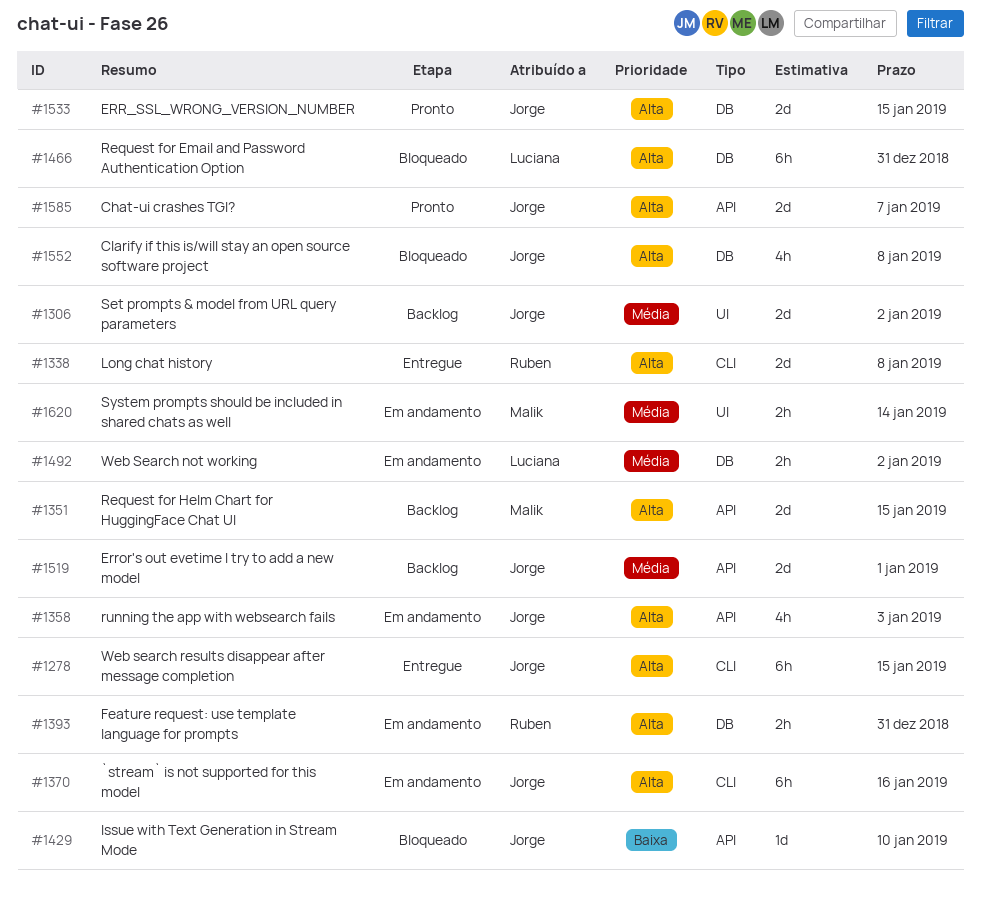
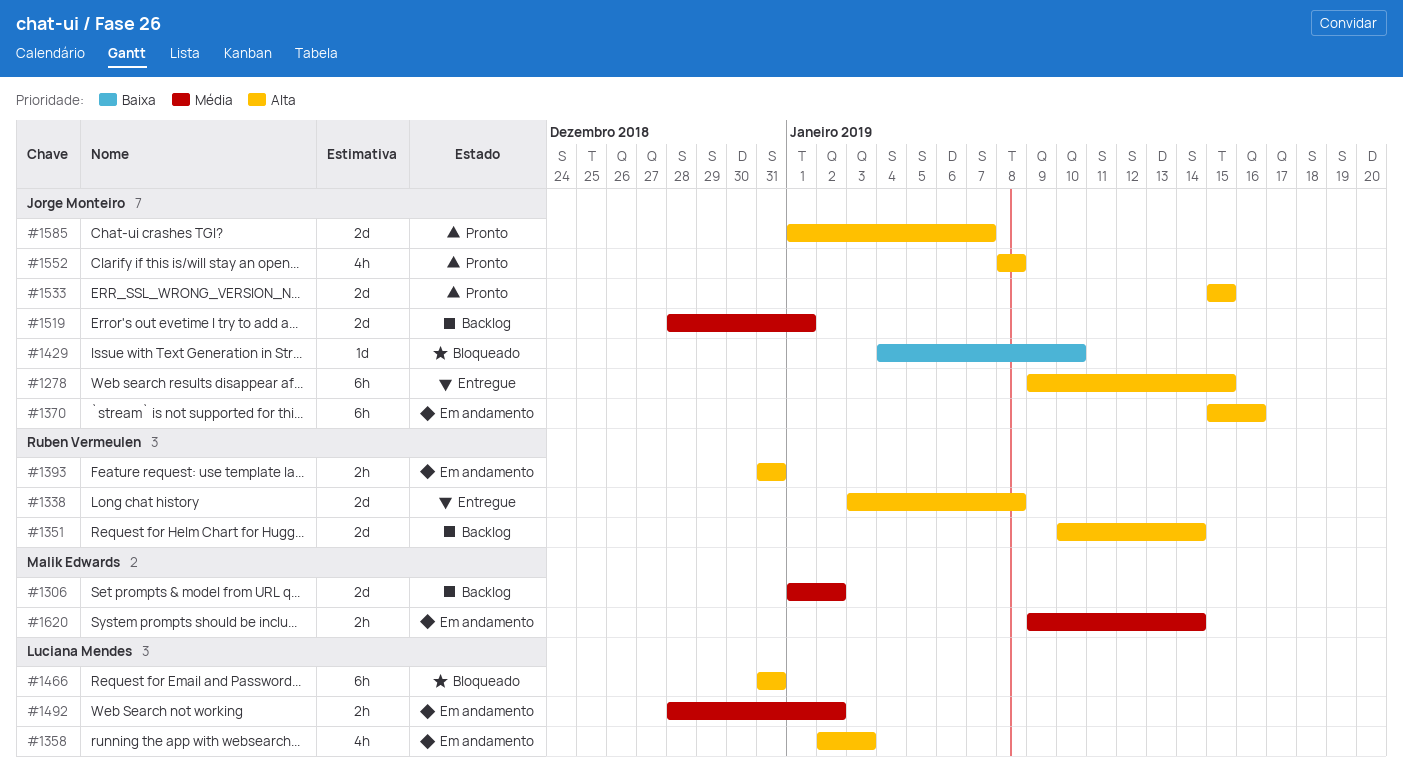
#1306, owner: Jorge Monteiro -> Malik Edwards
#1351, owner: Malik Edwards -> Ruben Vermeulen
#1351, due: Jan 15 -> Jan 14
#1358, owner: Jorge Monteiro -> Luciana Mendes
#1552, status: Bloqueado -> Pronto

